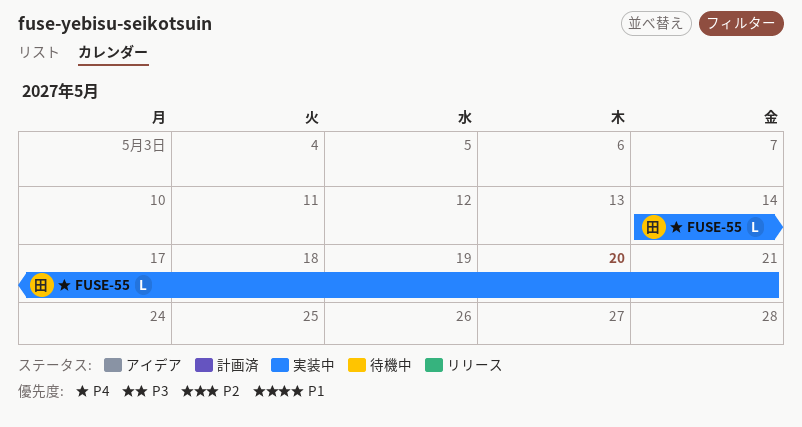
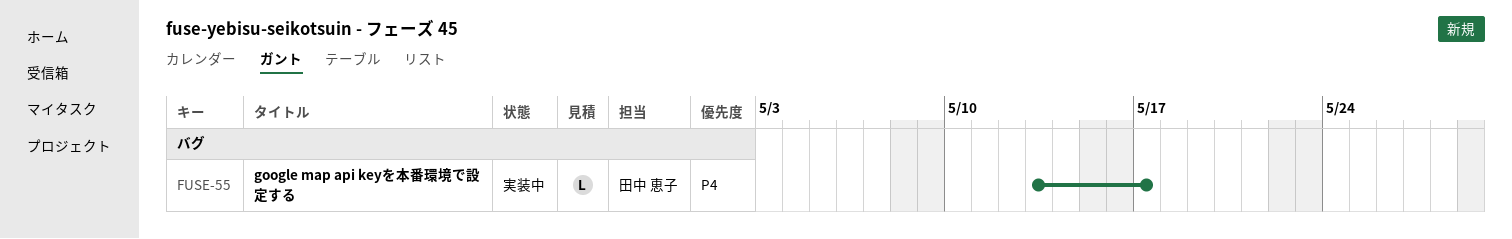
FUSE-55, start: May 14 -> May 13
FUSE-55, due: May 21 -> May 17

